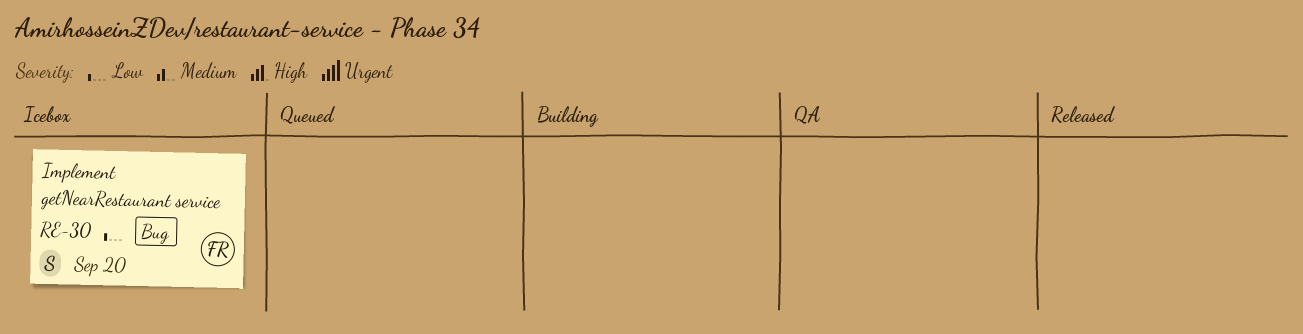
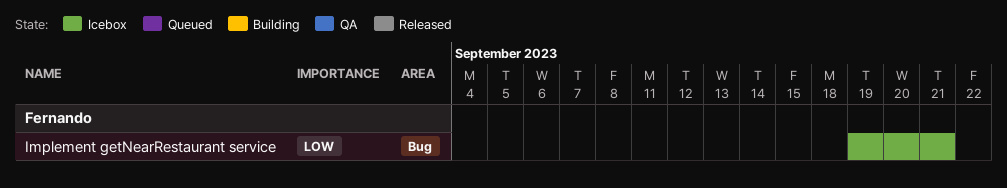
Implement getNearRestaurant service, due: Sep 20 -> Sep 21

